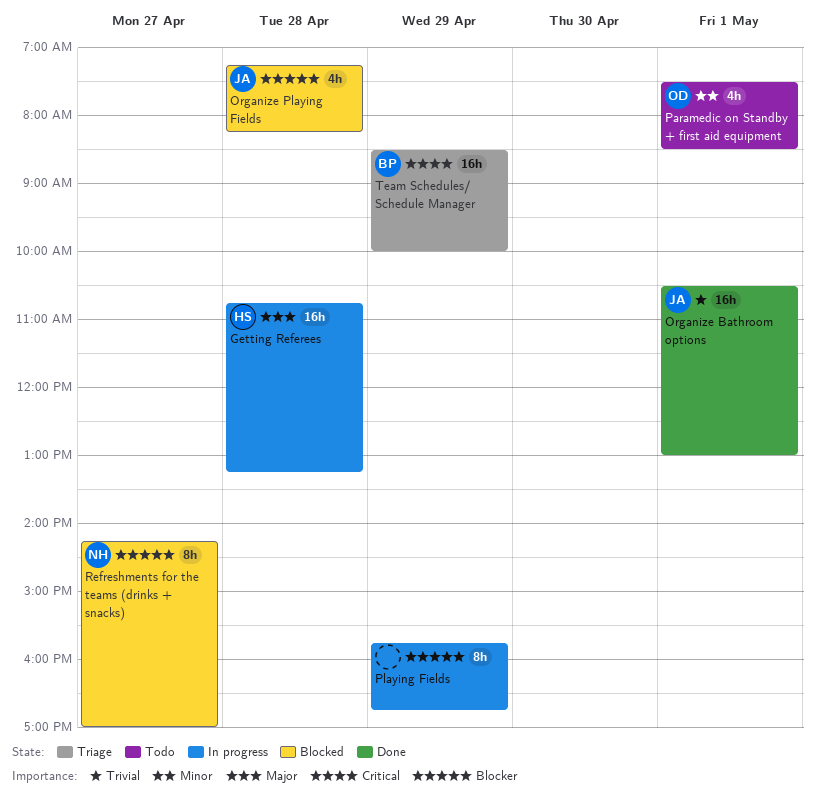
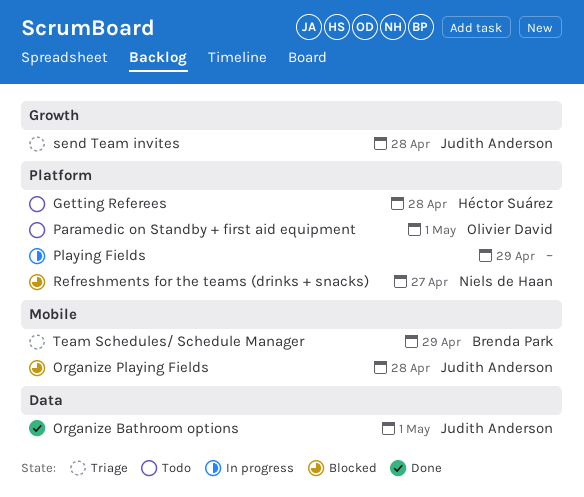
Getting Referees, status: In progress -> Todo
send Team invites: none -> present

